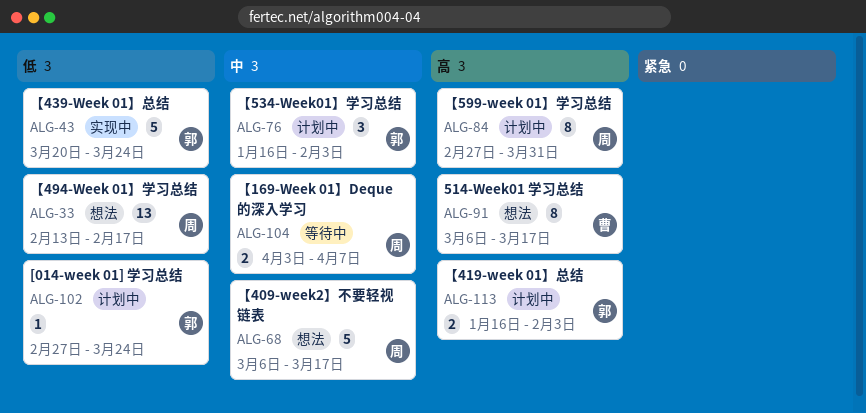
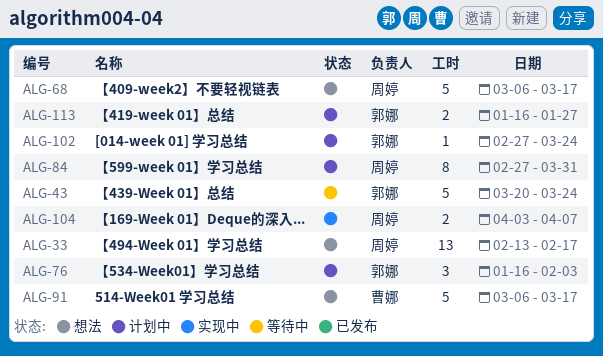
ALG-43, status: 实现中 -> 等待中
ALG-91, estimate: 8 -> 5
ALG-104, status: 等待中 -> 实现中
ALG-113, due: Feb 3 -> Jan 27

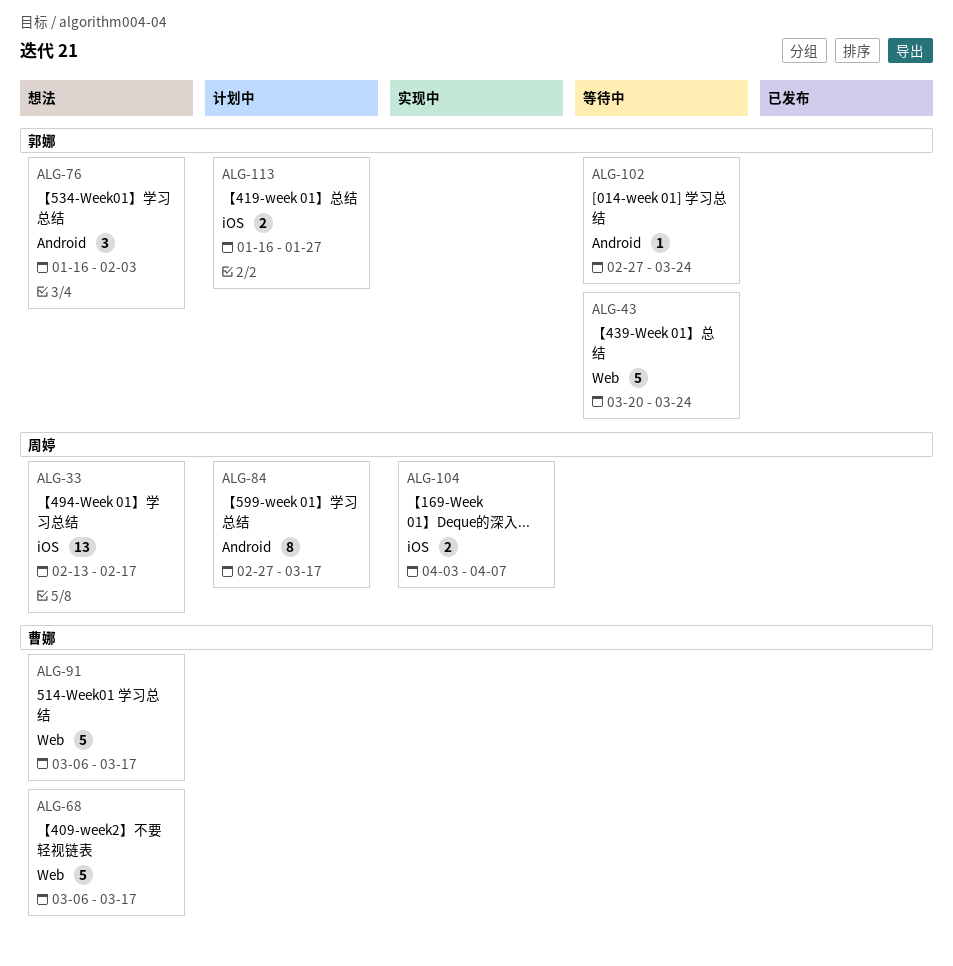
ALG-68, owner: 周婷 -> 曹娜
ALG-76, status: 计划中 -> 想法
ALG-84, due: Mar 31 -> Mar 17
ALG-102, status: 计划中 -> 等待中

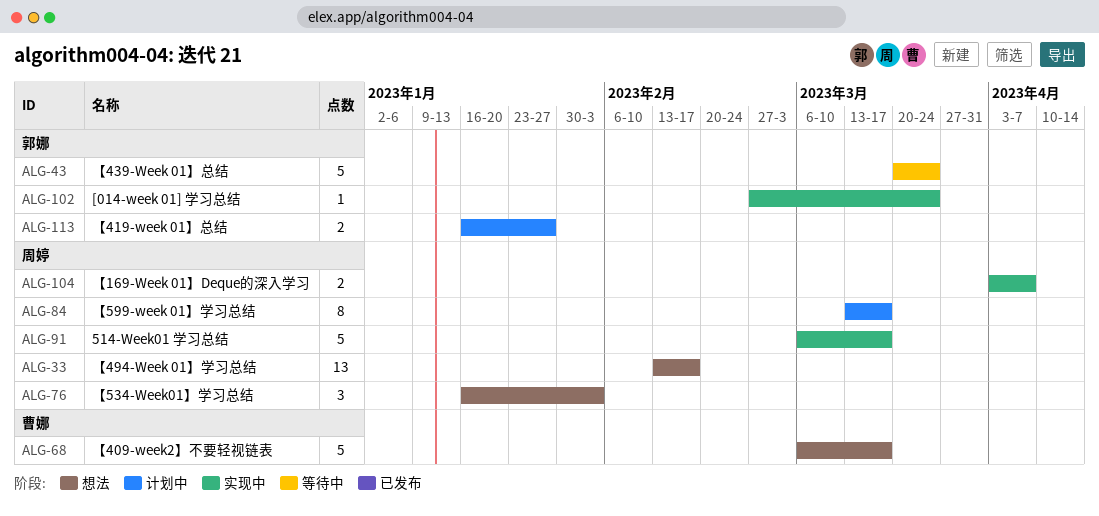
ALG-76, owner: 郭娜 -> 周婷
ALG-84, start: Feb 27 -> Mar 13
ALG-91, status: 想法 -> 实现中
ALG-91, owner: 曹娜 -> 周婷
ALG-102, status: 等待中 -> 实现中

